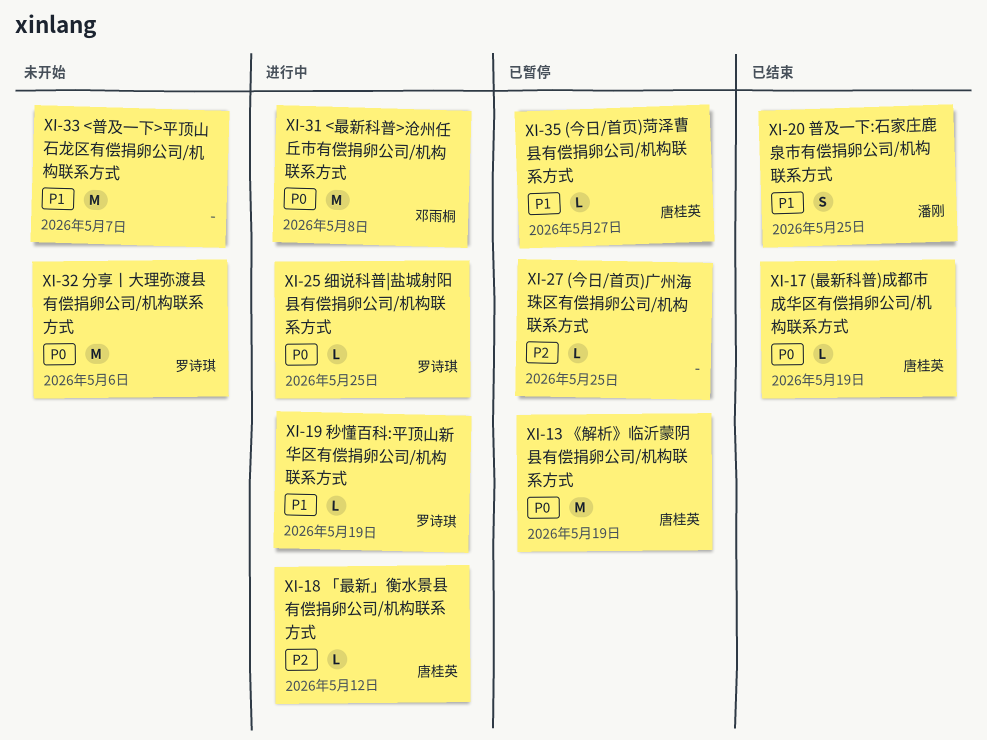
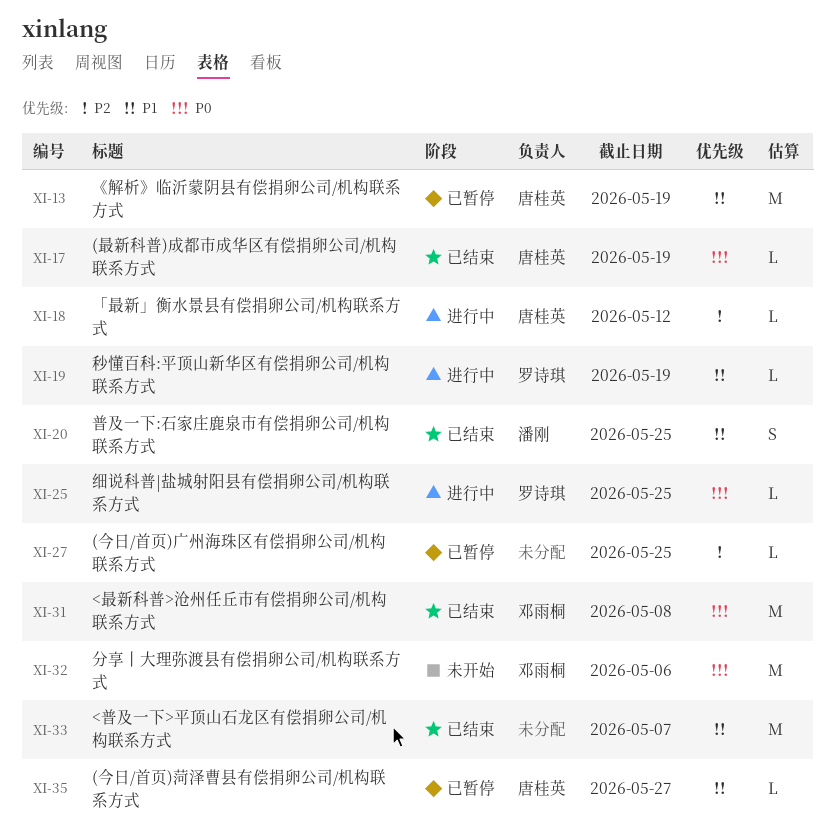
XI-13, priority: P0 -> P1
XI-31, status: 进行中 -> 已结束
XI-32, owner: 罗诗琪 -> 邓雨桐
XI-33, status: 未开始 -> 已结束

